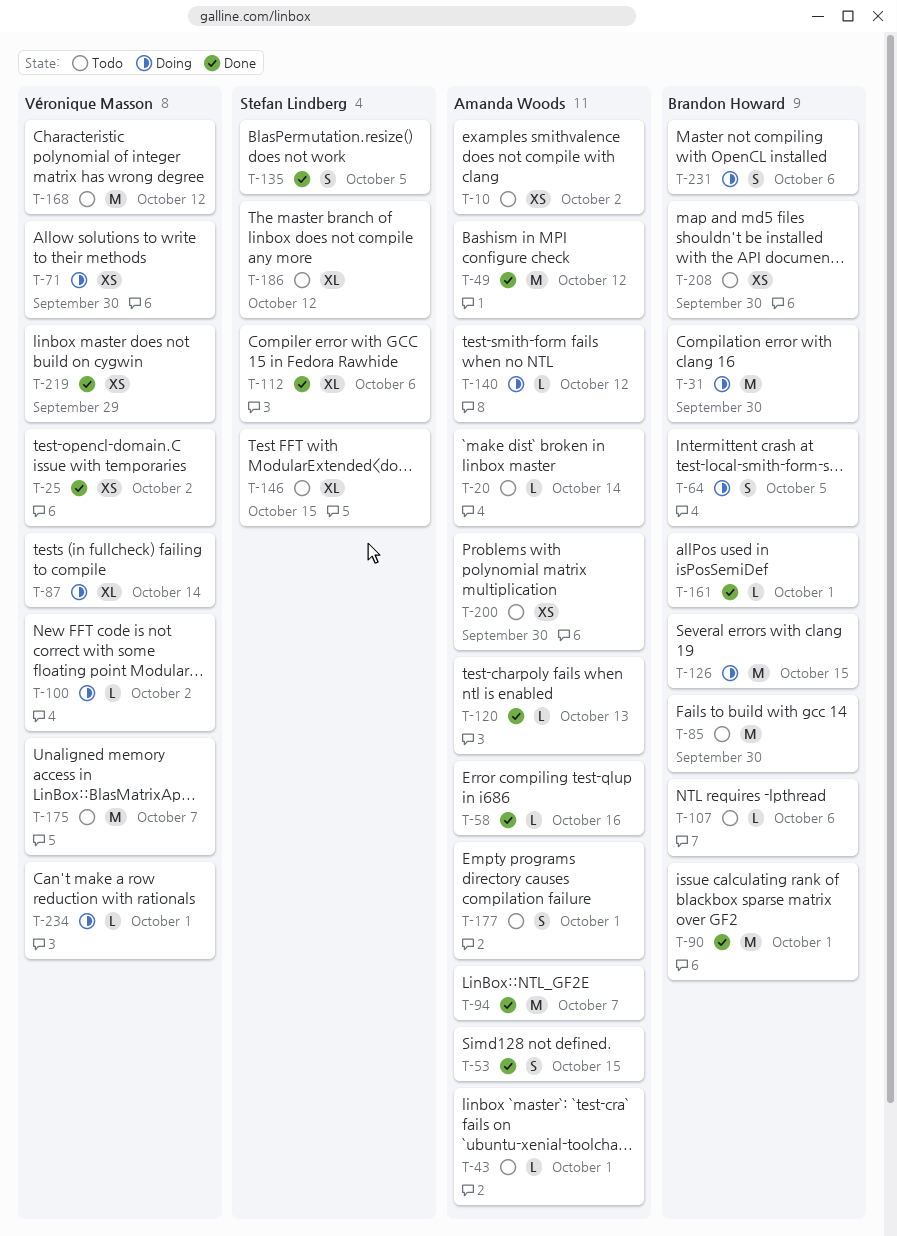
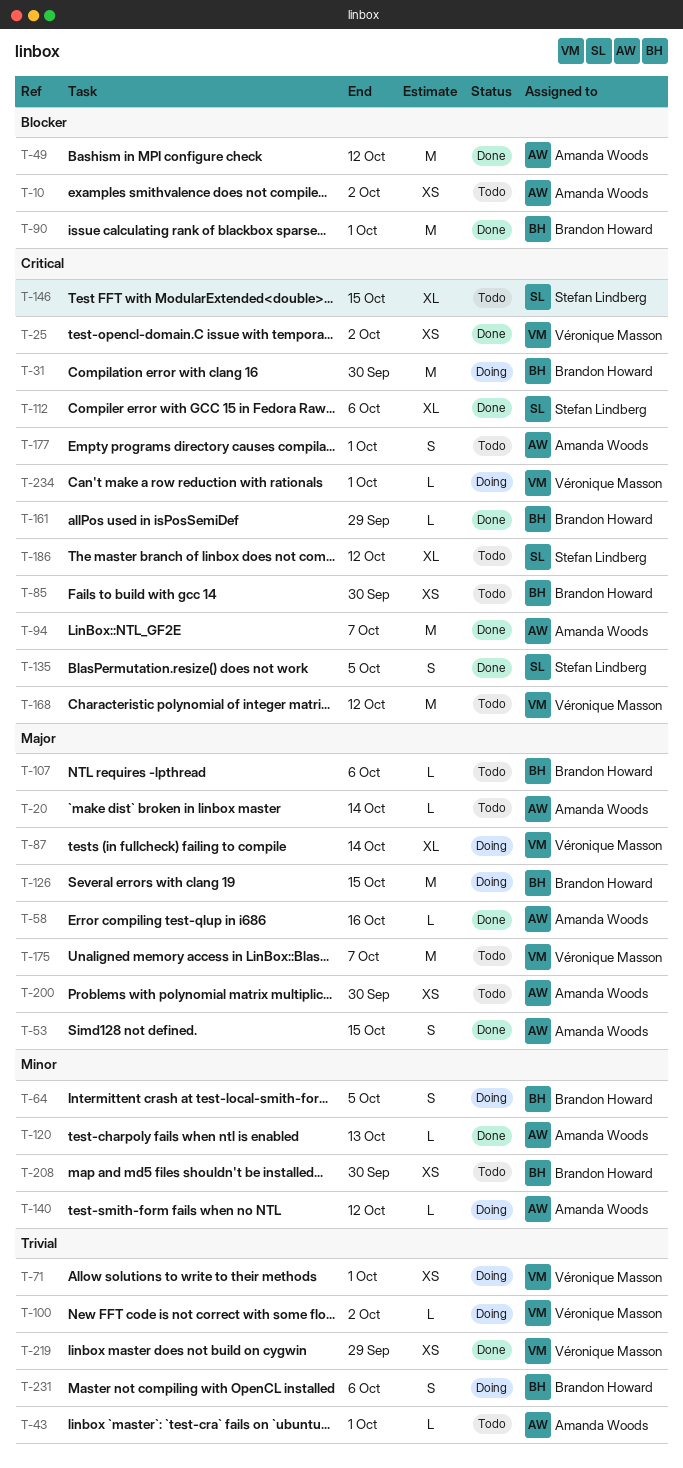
T-71, due: Sep 30 -> Oct 1
T-85, estimate: M -> XS
T-161, due: Oct 1 -> Sep 29

